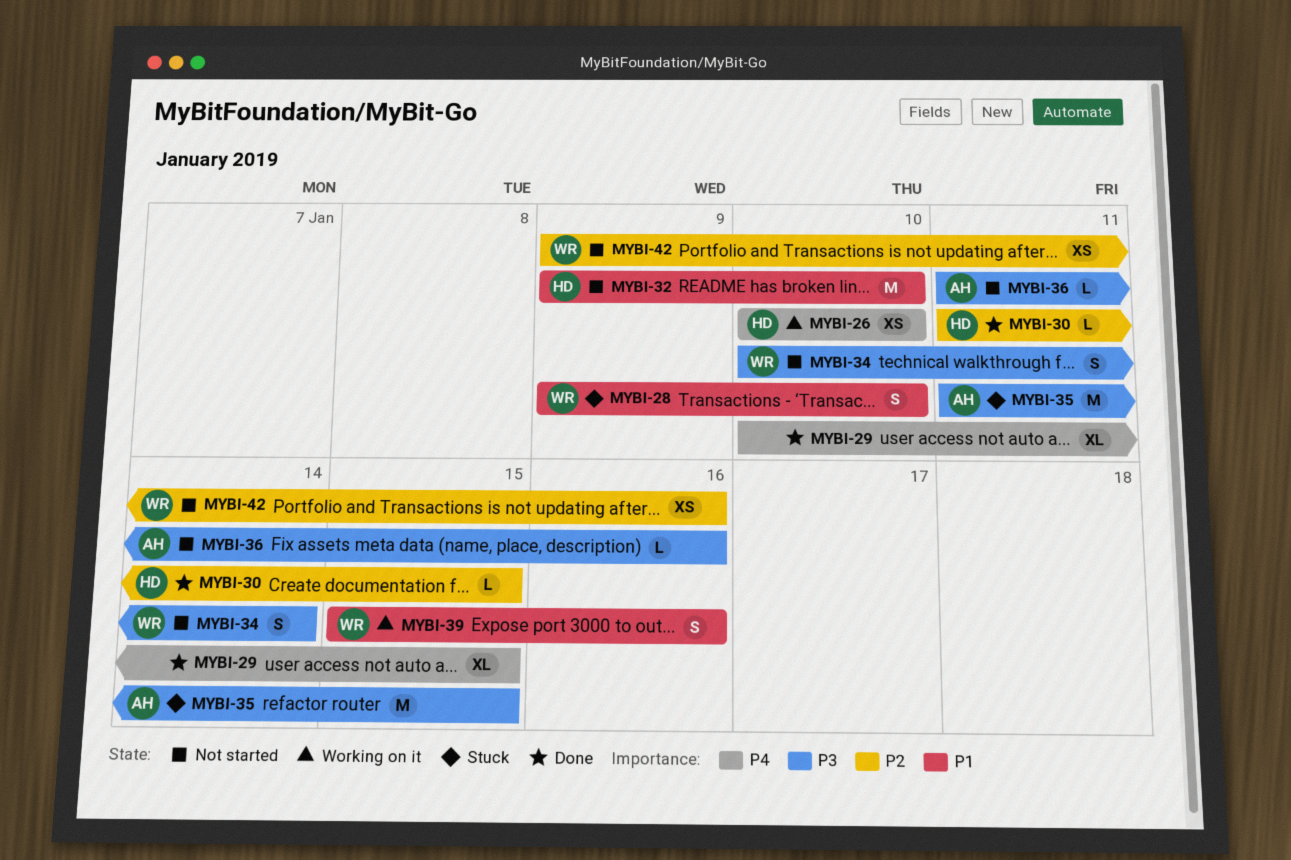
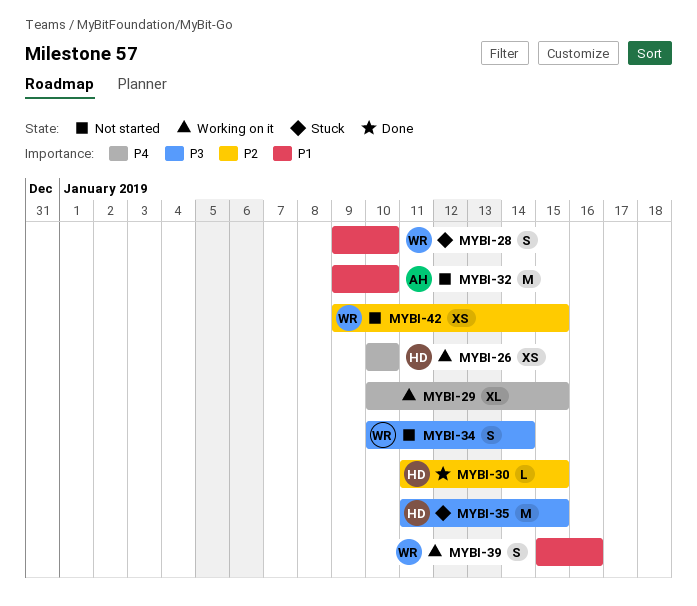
MYBI-29, status: Done -> Working on it
MYBI-32, owner: HD -> AH
MYBI-35, owner: AH -> HD
MYBI-36: present -> none
MYBI-42, due: Jan 16 -> Jan 15

